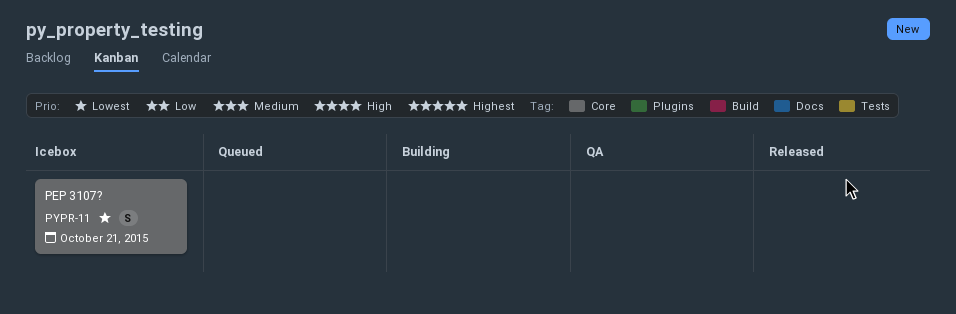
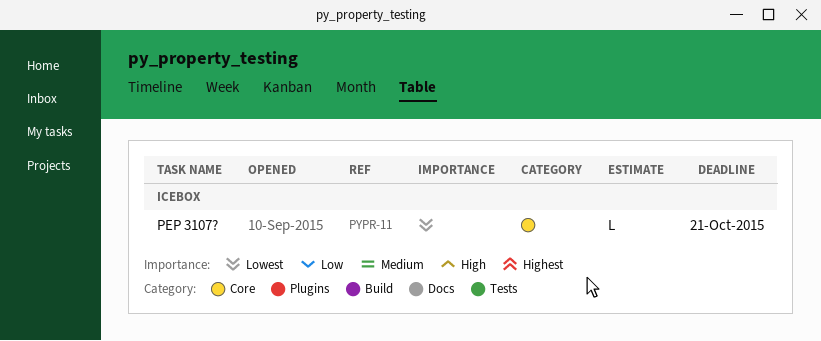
PYPR-11, estimate: S -> L

